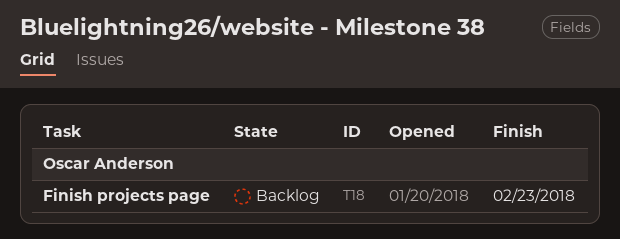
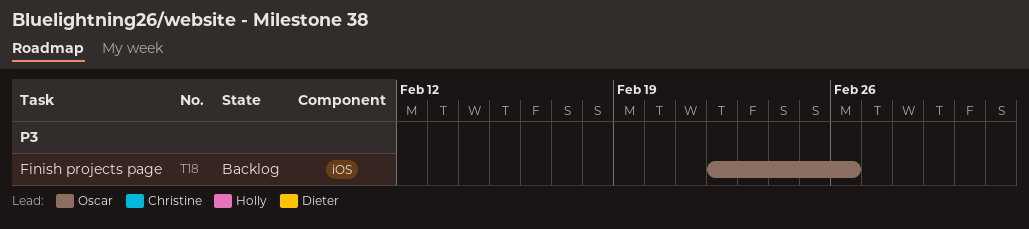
T18, due: Feb 23 -> Feb 26

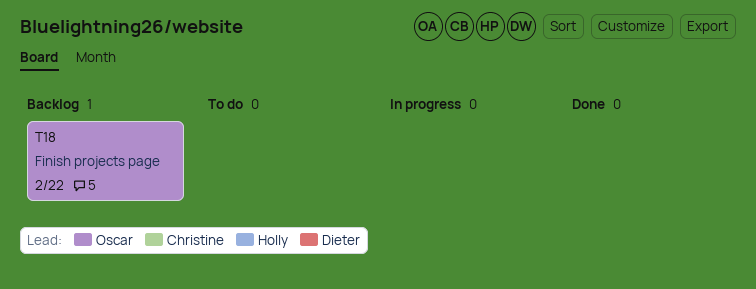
T18, due: Feb 26 -> Feb 22

